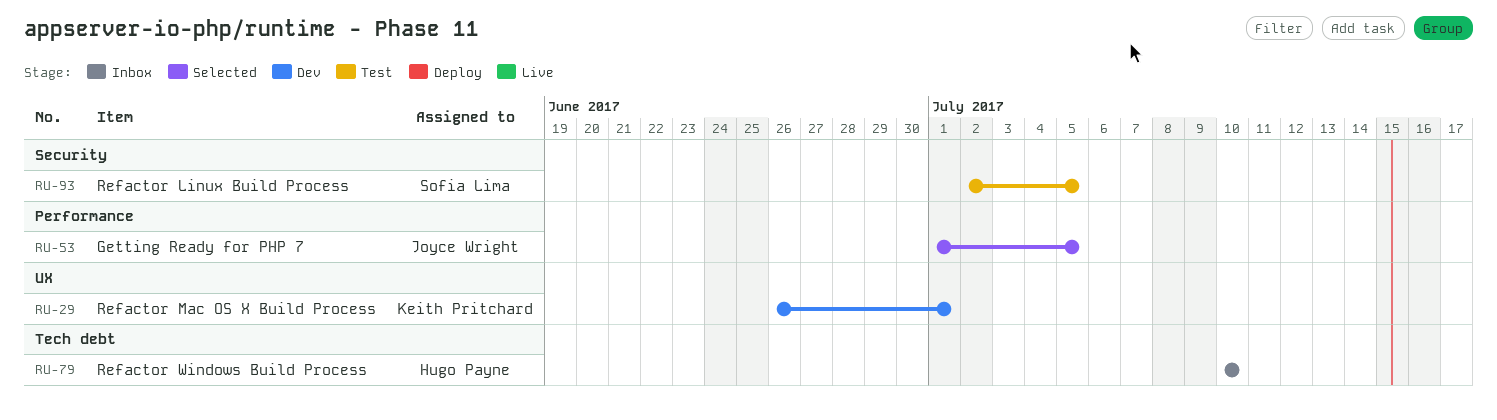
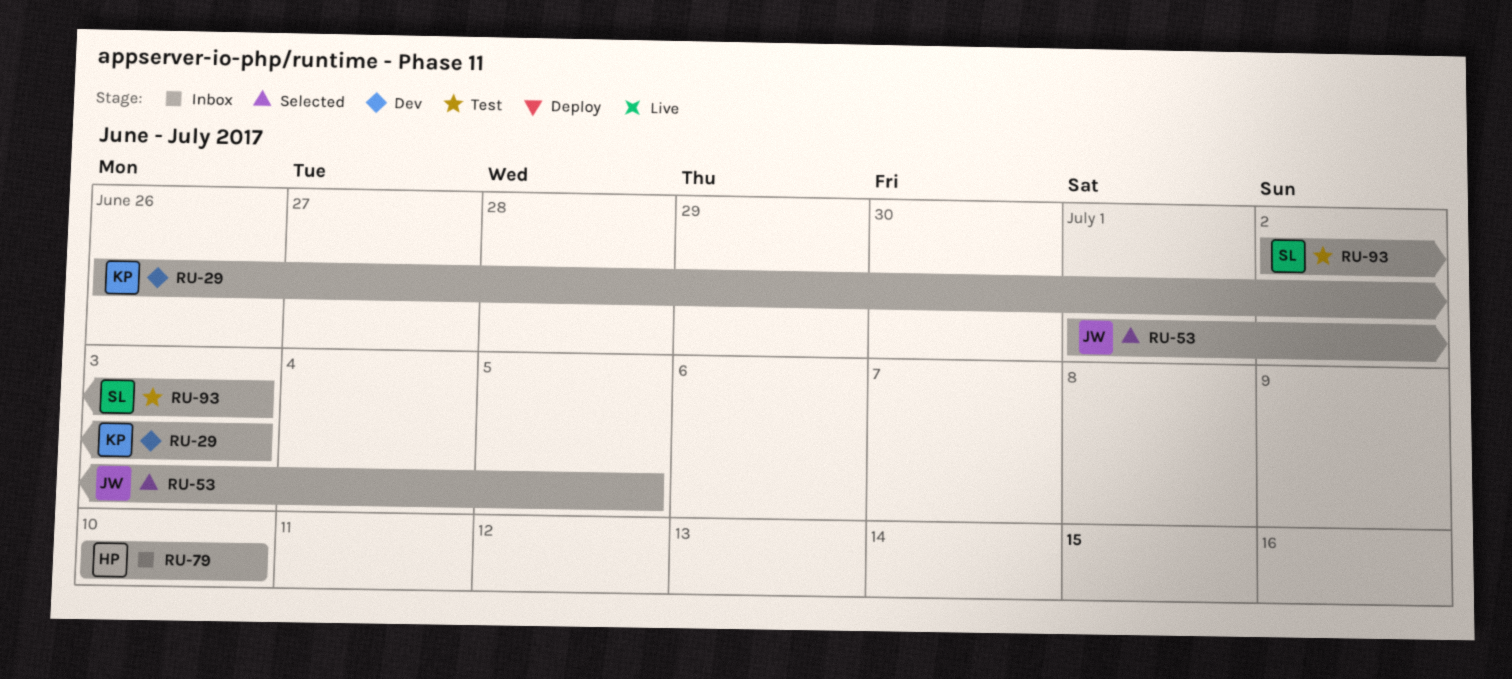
RU-29, due: Jul 1 -> Jul 3
RU-93, due: Jul 5 -> Jul 3

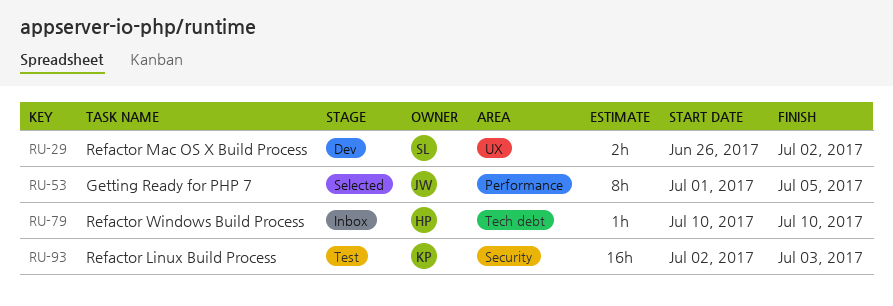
RU-29, owner: KP -> SL
RU-29, due: Jul 3 -> Jul 2
RU-93, owner: SL -> KP

